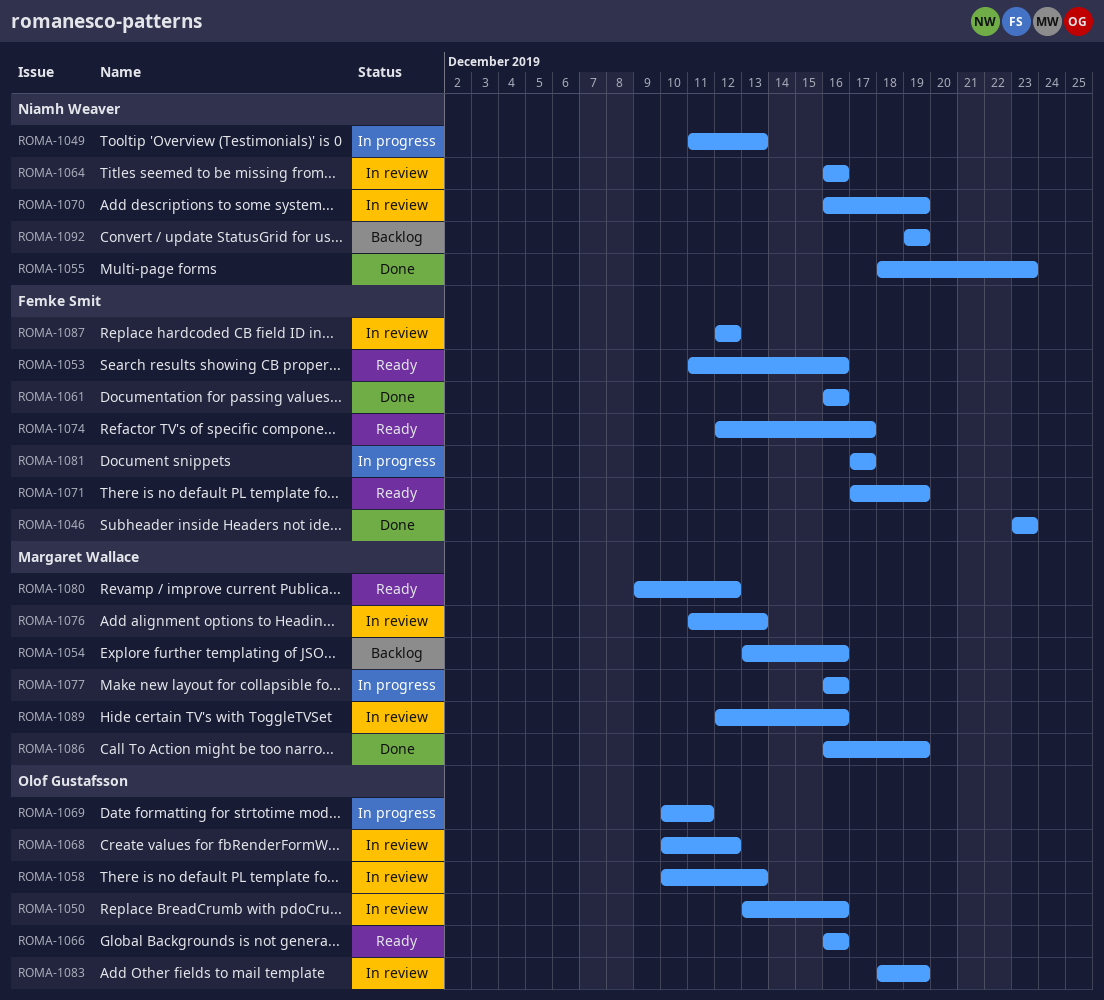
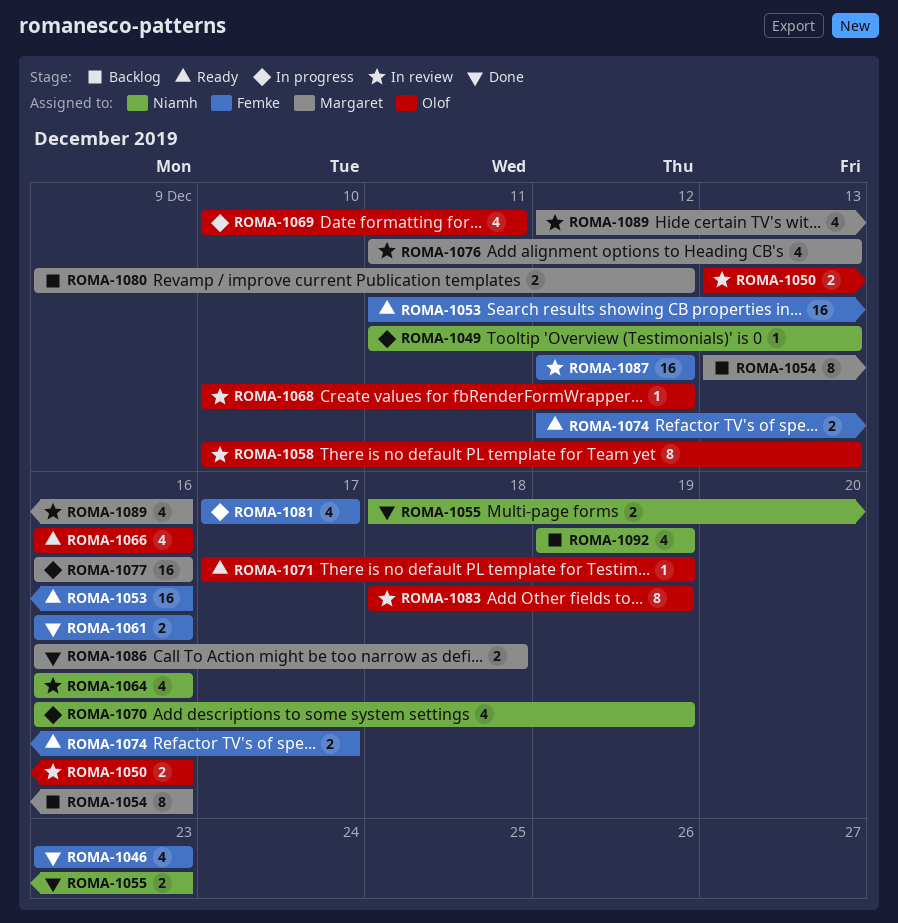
ROMA-1070, status: In review -> In progress
ROMA-1071, owner: Femke Smit -> Olof Gustafsson
ROMA-1080, status: Ready -> Backlog
ROMA-1086, due: Dec 19 -> Dec 18

